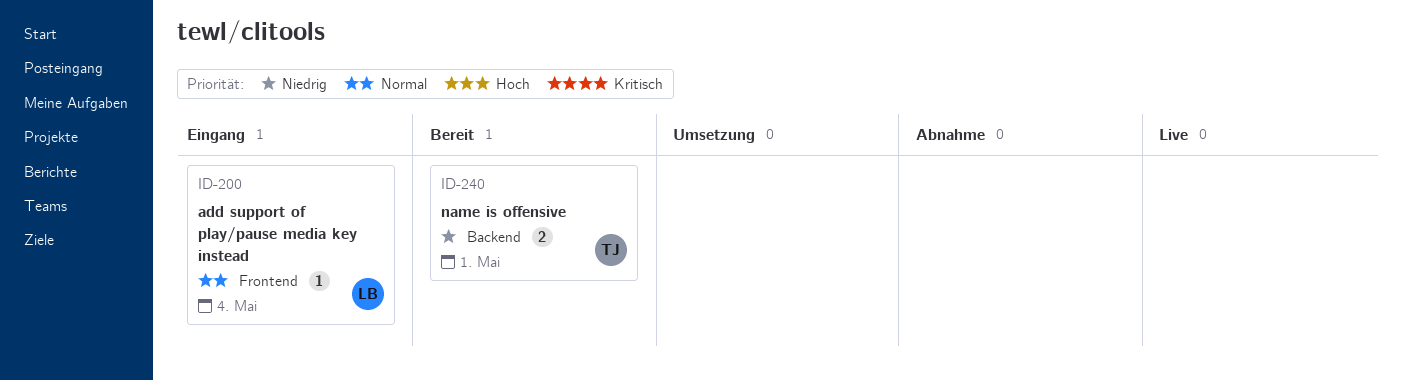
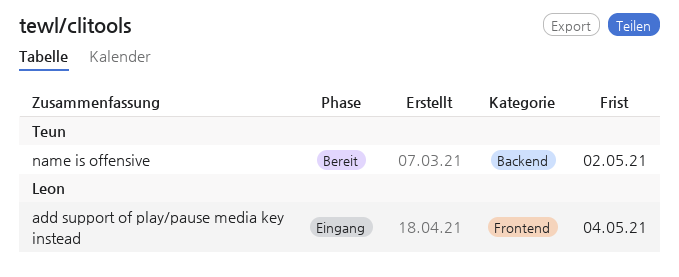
name is offensive, due: May 1 -> May 2

